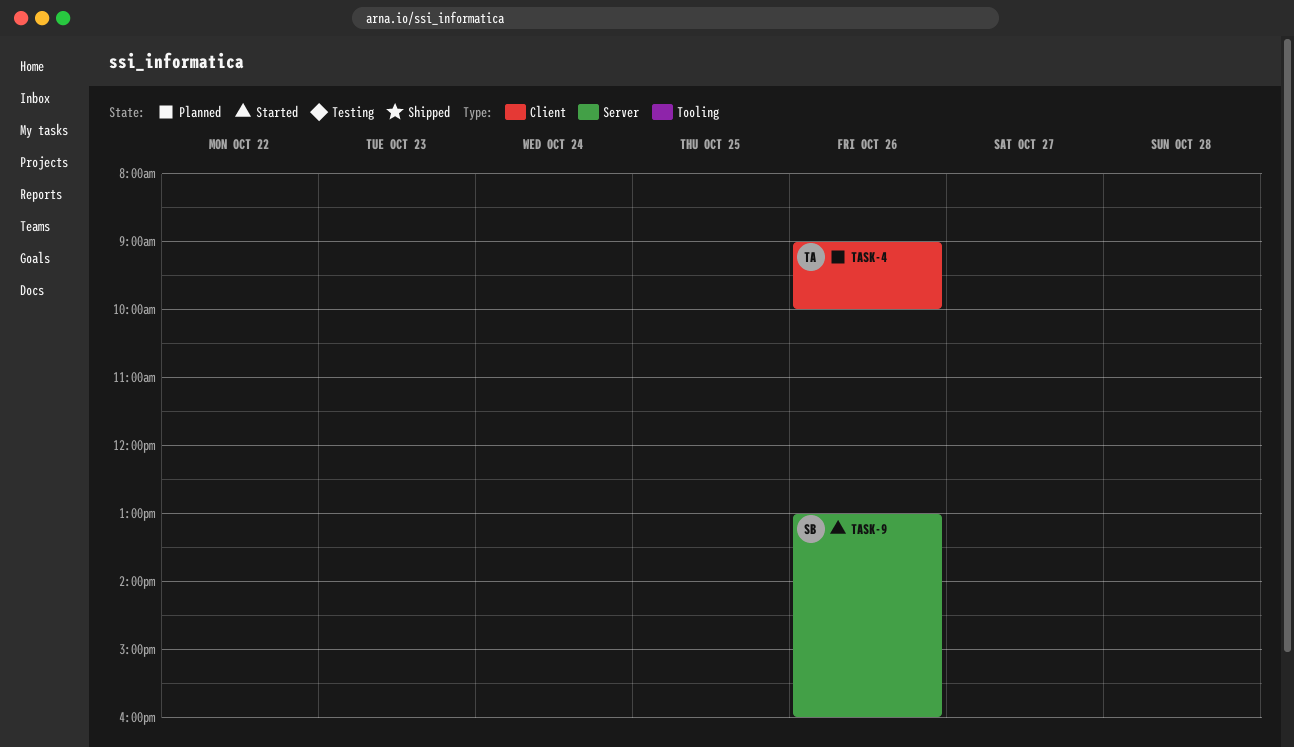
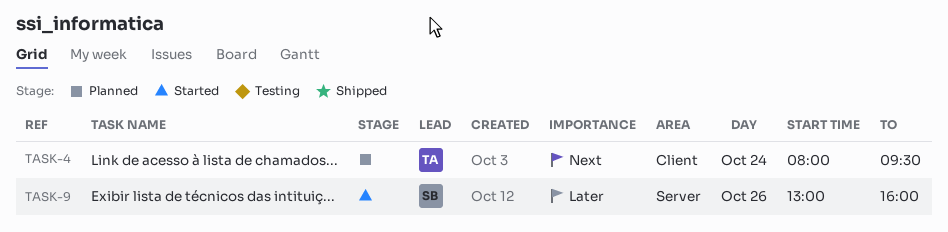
TASK-4, day: Oct 26 -> Oct 24
TASK-4, begins: 09:00 -> 08:00
TASK-4, ends: 10:00 -> 09:30

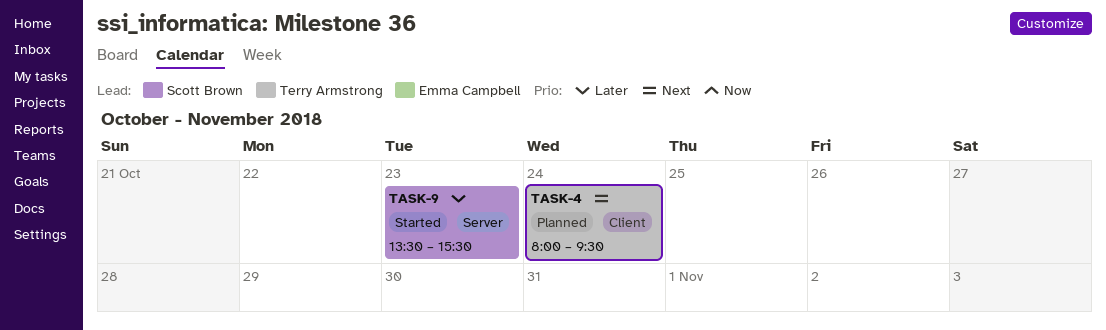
TASK-9, day: Oct 26 -> Oct 23
TASK-9, begins: 13:00 -> 13:30
TASK-9, ends: 16:00 -> 15:30

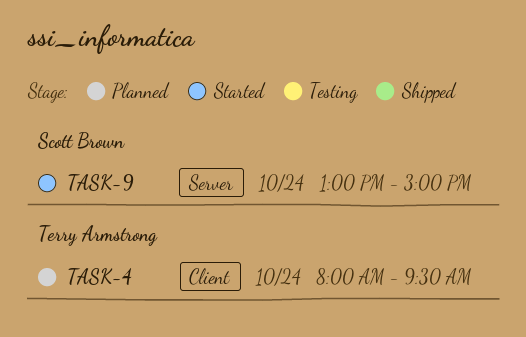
TASK-9, day: Oct 23 -> Oct 24
TASK-9, begins: 13:30 -> 13:00
TASK-9, ends: 15:30 -> 15:00

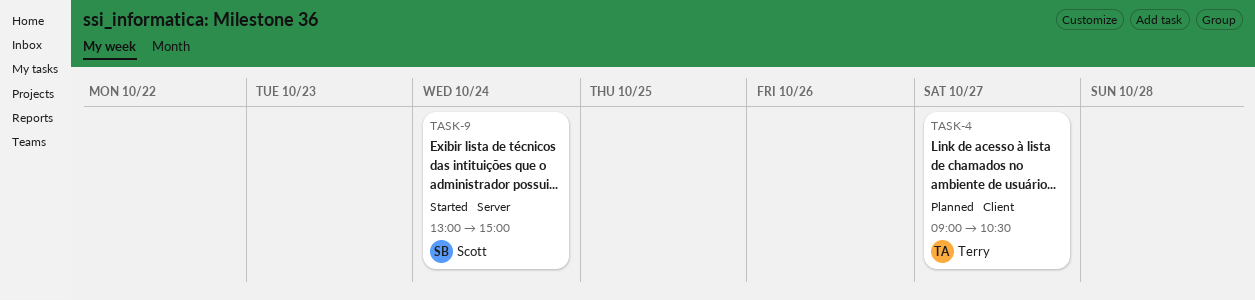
TASK-4, day: Oct 24 -> Oct 27
TASK-4, begins: 08:00 -> 09:00
TASK-4, ends: 09:30 -> 10:30

